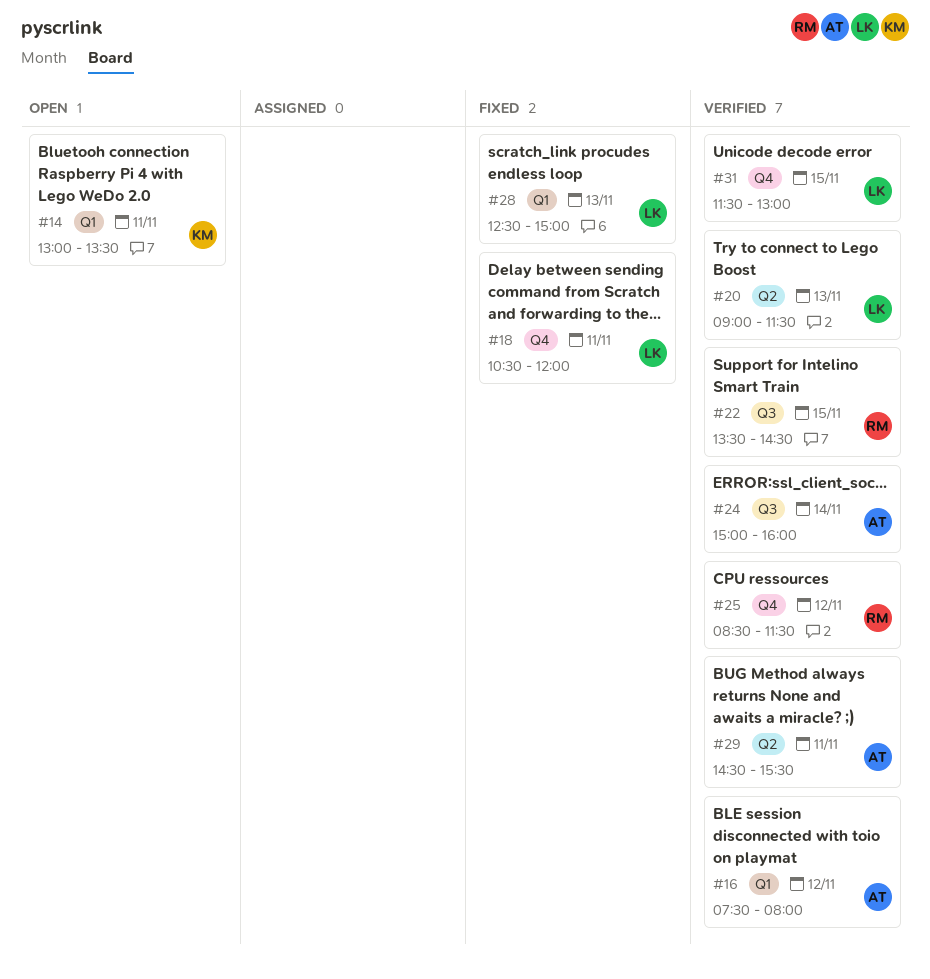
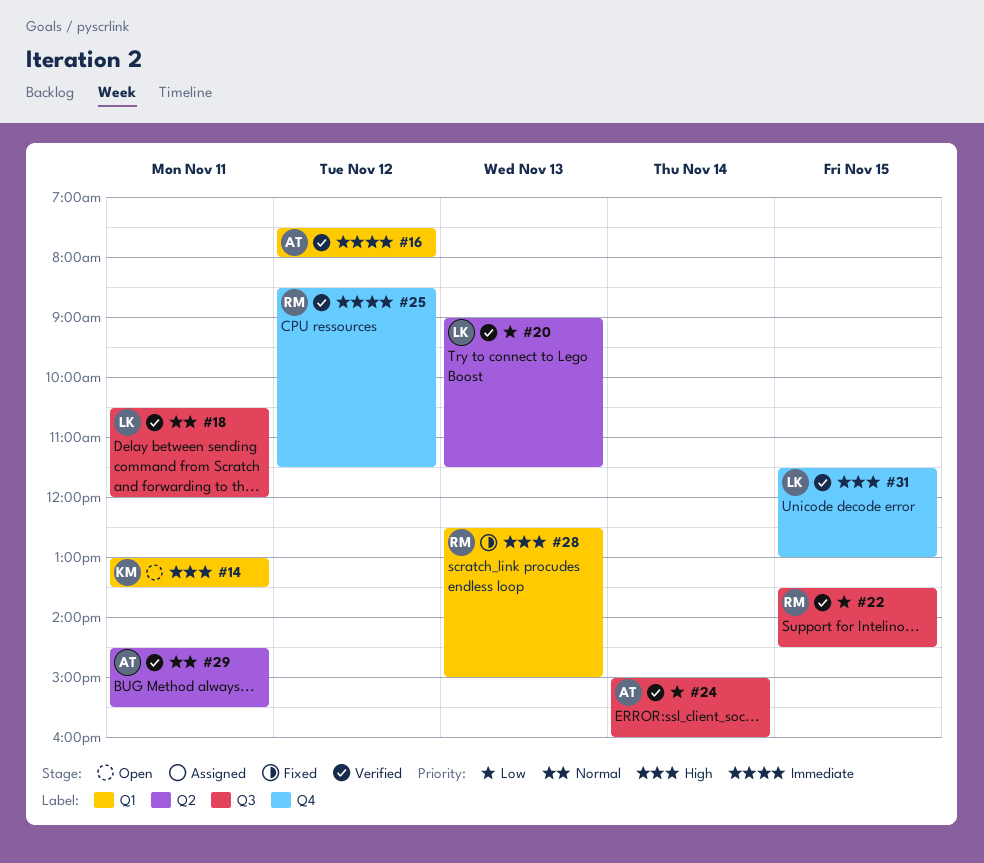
#18, status: Fixed -> Verified
#18, label: Q4 -> Q3
#28, owner: LK -> RM

